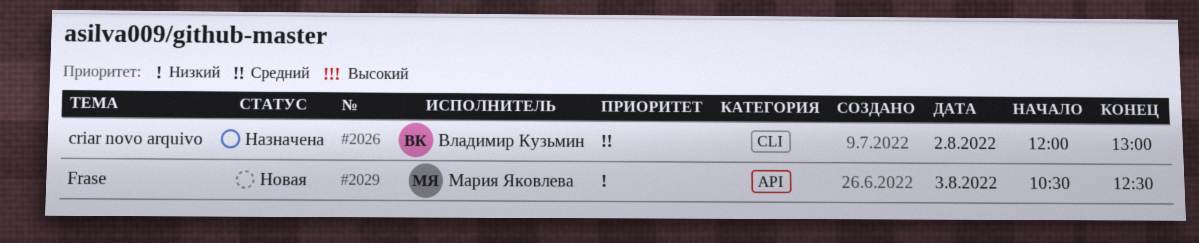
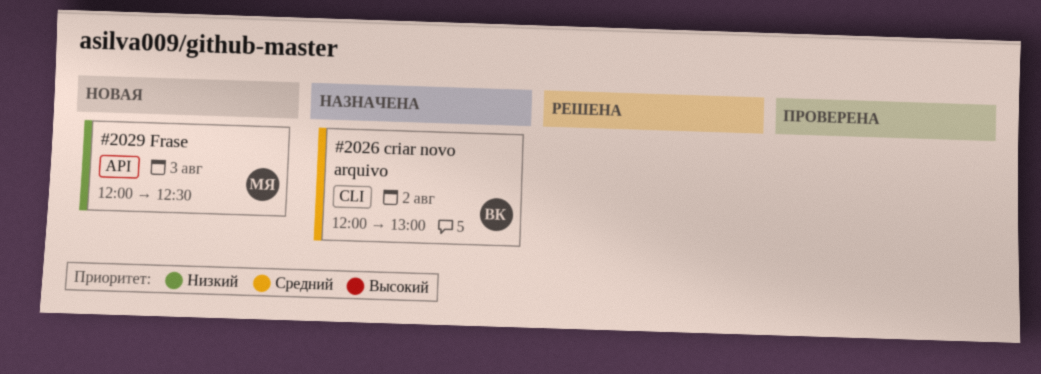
#2029, begins: 10:30 -> 12:00

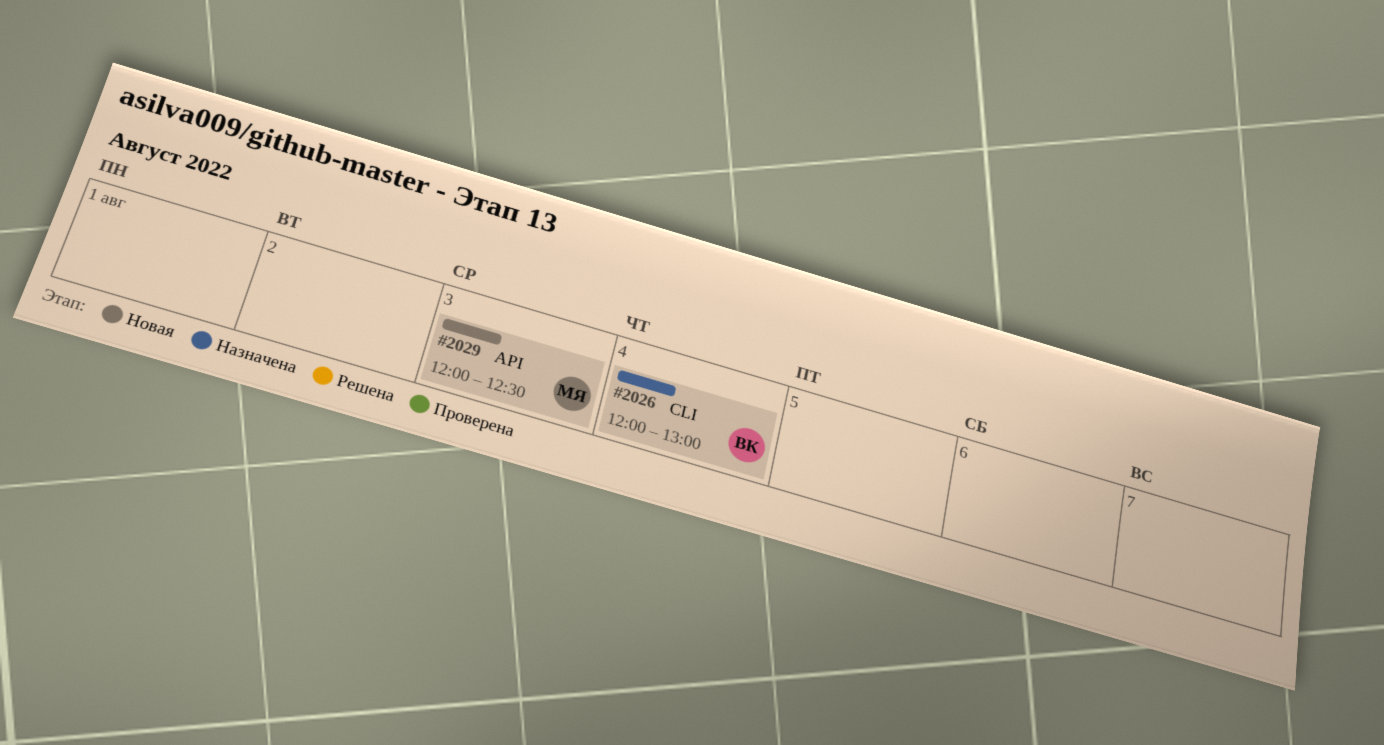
#2026, day: Aug 2 -> Aug 4

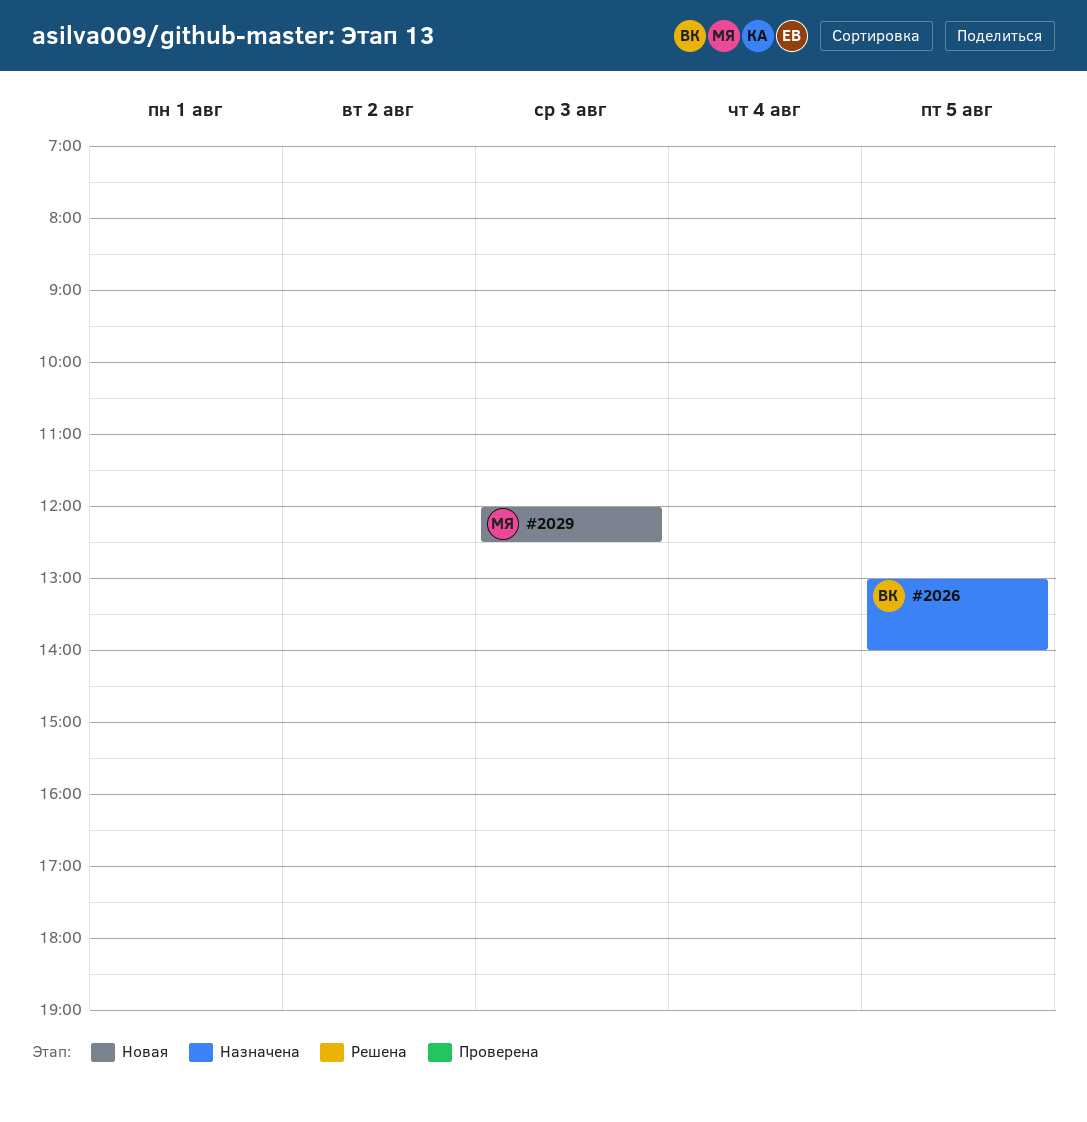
#2026, day: Aug 4 -> Aug 5
#2026, begins: 12:00 -> 13:00
#2026, ends: 13:00 -> 14:00

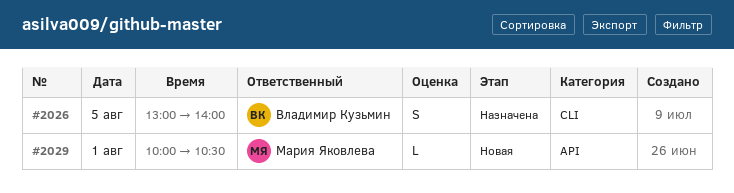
#2029, day: Aug 3 -> Aug 1
#2029, begins: 12:00 -> 10:00
#2029, ends: 12:30 -> 10:30

